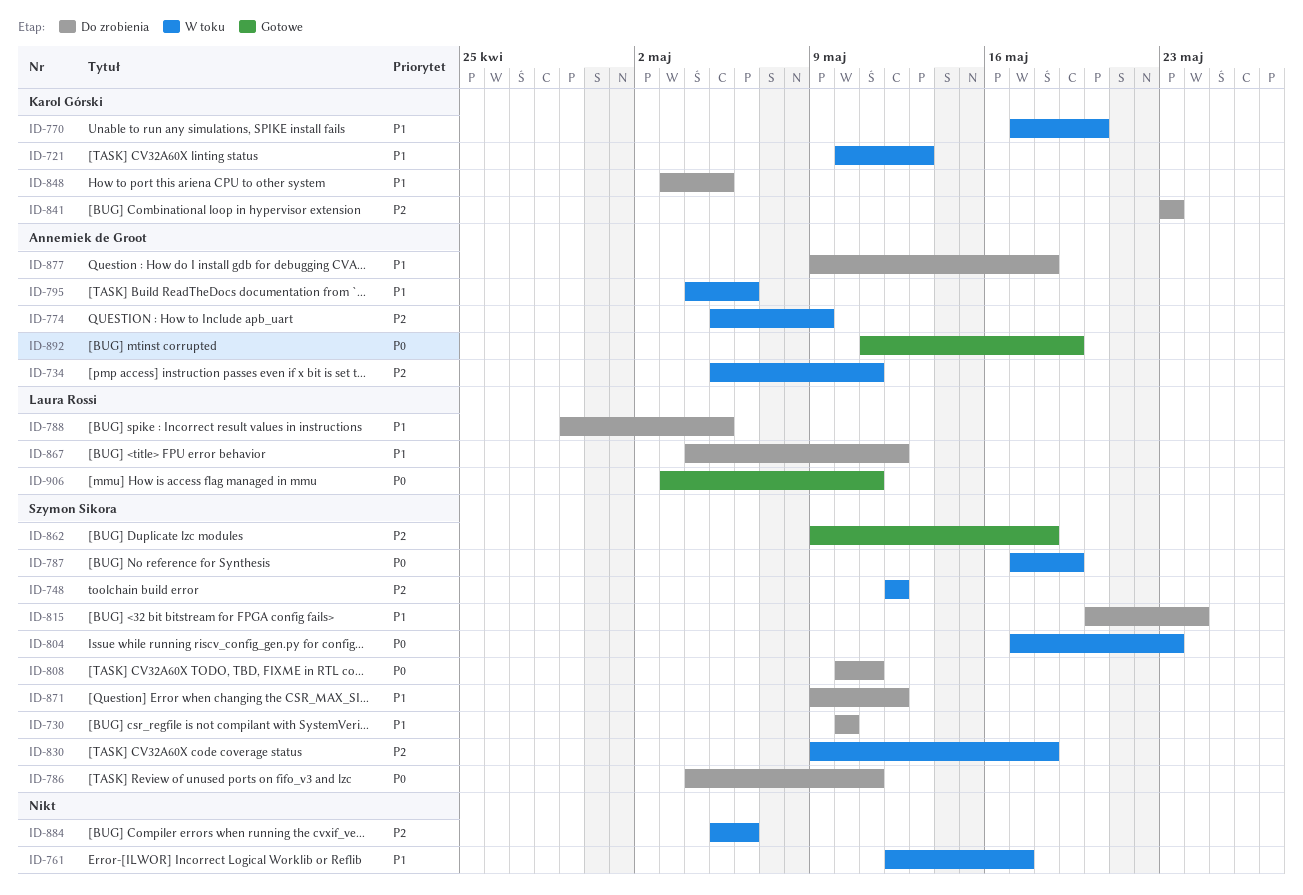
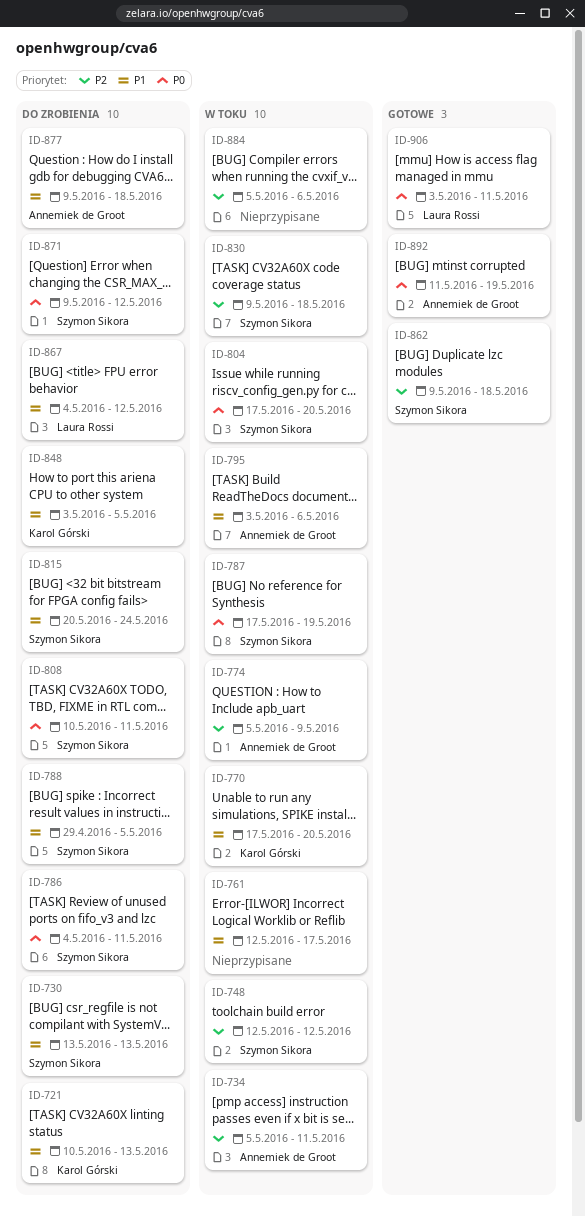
ID-721, status: W toku -> Do zrobienia
ID-730, start: May 10 -> May 13
ID-730, due: May 10 -> May 13
ID-788, owner: Laura Rossi -> Szymon Sikora
ID-795, start: May 4 -> May 3
ID-804, due: May 23 -> May 20
ID-841: present -> none
ID-871, priority: P1 -> P0

